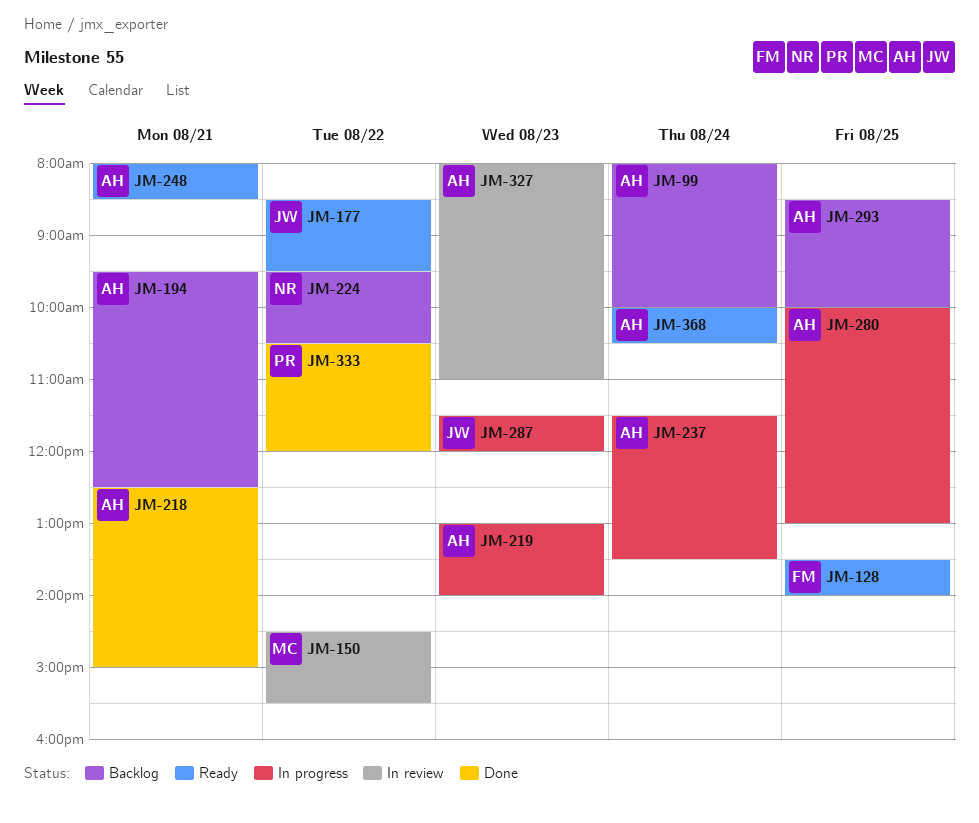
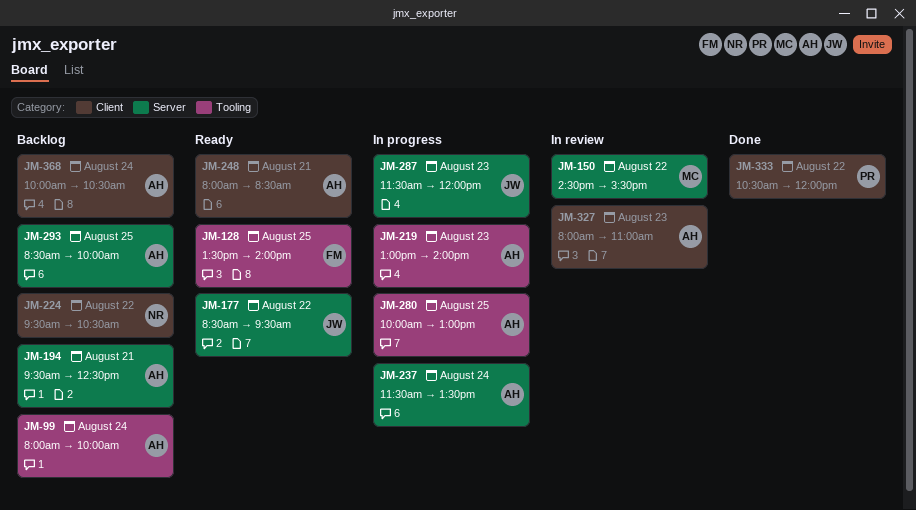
JM-218: present -> none
JM-368, status: Ready -> Backlog

